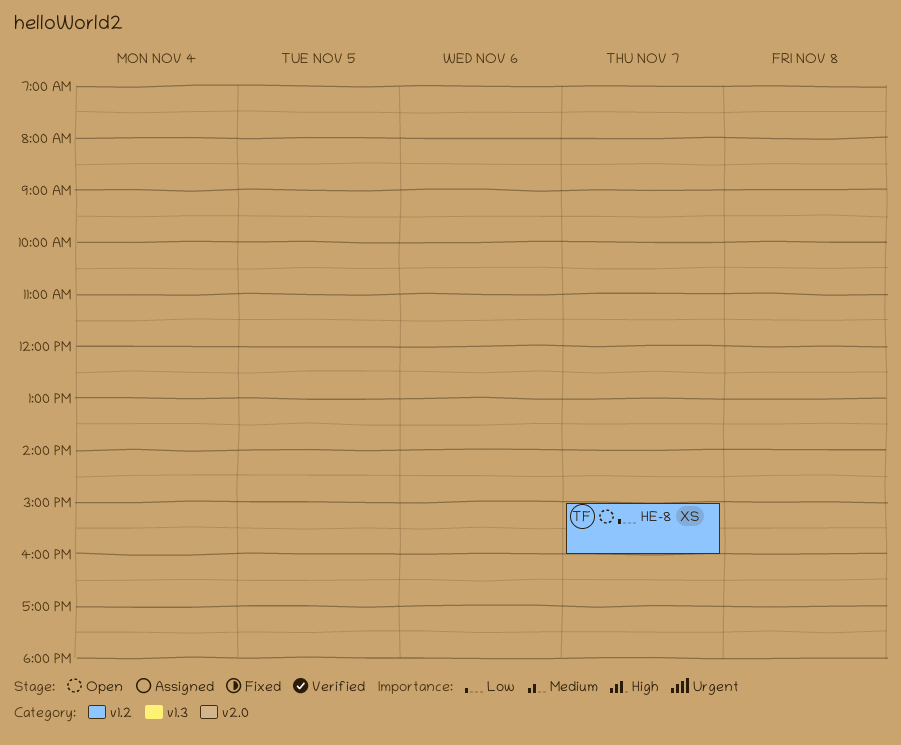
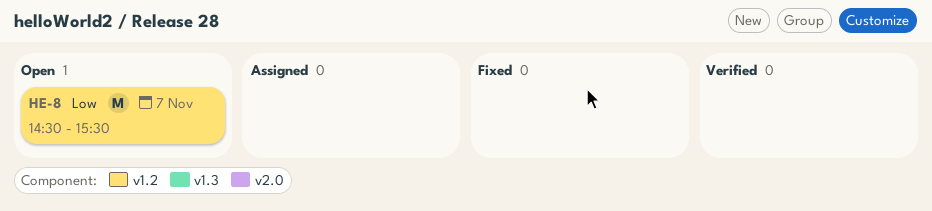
HE-8, estimate: XS -> M
HE-8, begins: 15:00 -> 14:30
HE-8, ends: 16:00 -> 15:30

